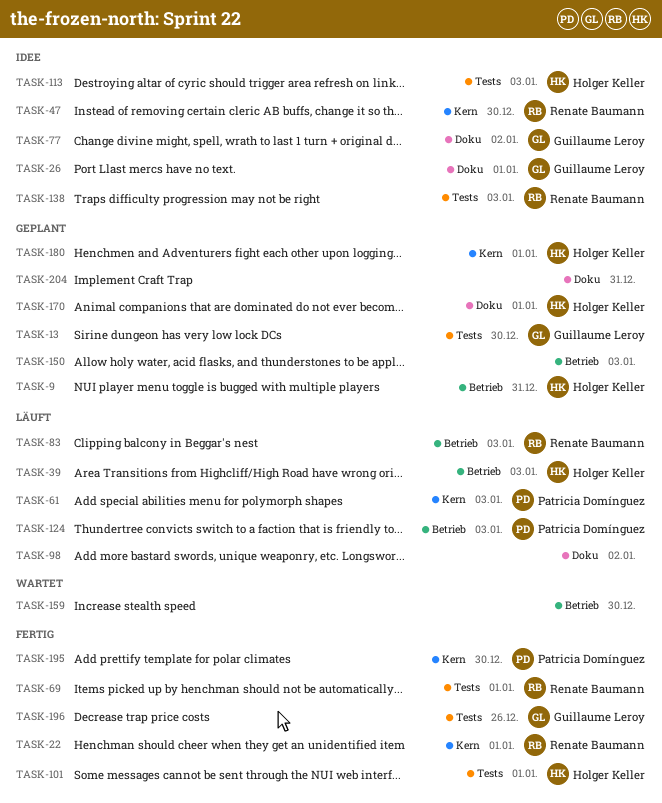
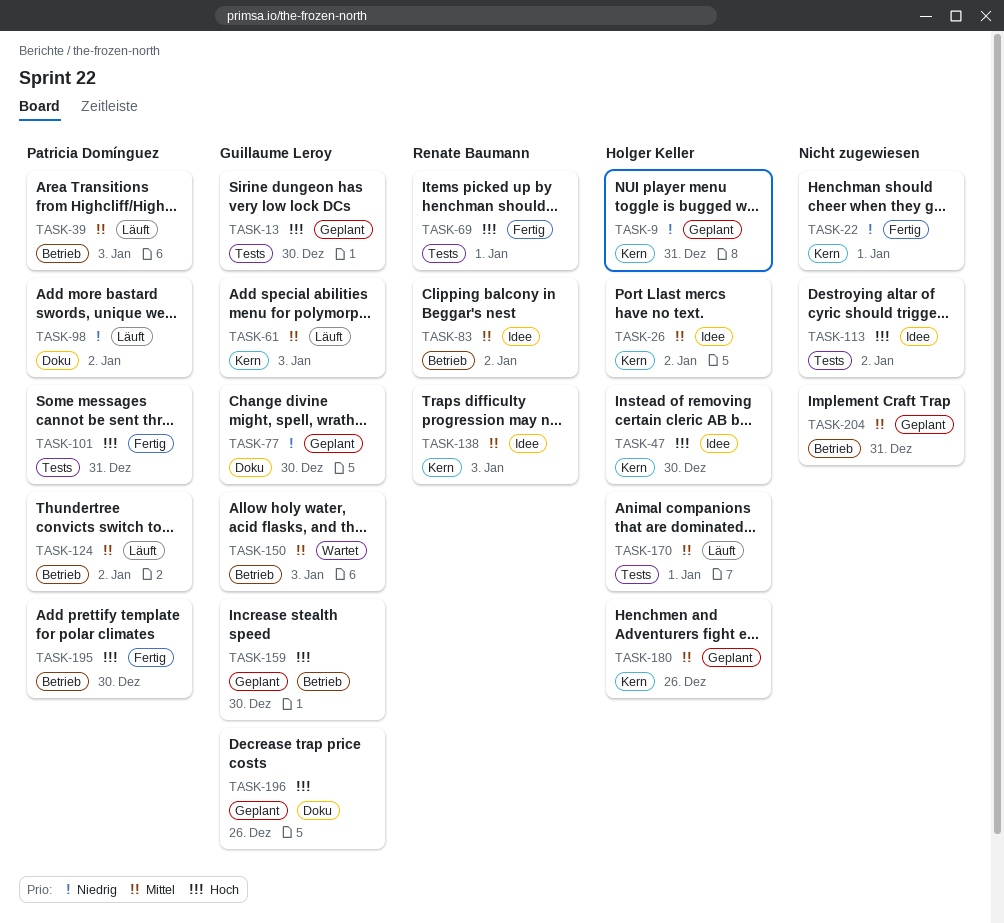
TASK-9, label: Betrieb -> Kern
TASK-22, owner: Renate Baumann -> none
TASK-26, owner: Guillaume Leroy -> Holger Keller
TASK-26, label: Doku -> Kern
TASK-26, due: Jan 1 -> Jan 2
TASK-39, owner: Holger Keller -> Patricia Domínguez
TASK-47, owner: Renate Baumann -> Holger Keller
TASK-61, owner: Patricia Domínguez -> Guillaume Leroy
TASK-77, status: Idee -> Geplant
TASK-77, due: Jan 2 -> Dec 30
TASK-83, status: Läuft -> Idee
TASK-83, due: Jan 3 -> Jan 2
TASK-98, owner: none -> Patricia Domínguez
TASK-101, owner: Holger Keller -> Patricia Domínguez
TASK-101, due: Jan 1 -> Dec 31
TASK-113, owner: Holger Keller -> none
TASK-113, due: Jan 3 -> Jan 2
TASK-124, due: Jan 3 -> Jan 2
TASK-138, label: Tests -> Kern
TASK-150, status: Geplant -> Wartet
TASK-150, owner: none -> Guillaume Leroy
TASK-159, status: Wartet -> Geplant
TASK-159, owner: none -> Guillaume Leroy
TASK-170, status: Geplant -> Läuft
TASK-170, label: Doku -> Tests
TASK-180, due: Jan 1 -> Dec 26
TASK-195, label: Kern -> Betrieb
TASK-196, status: Fertig -> Geplant
TASK-196, label: Tests -> Doku
TASK-204, label: Doku -> Betrieb

